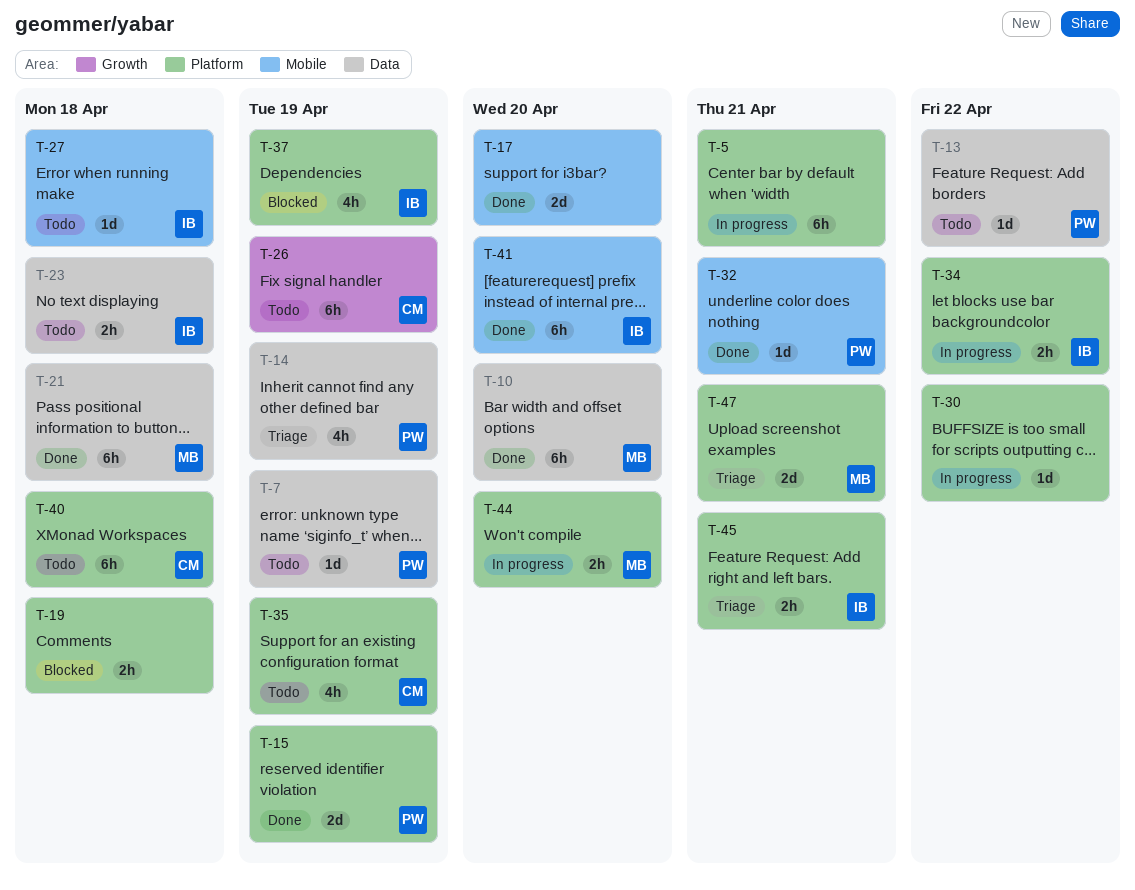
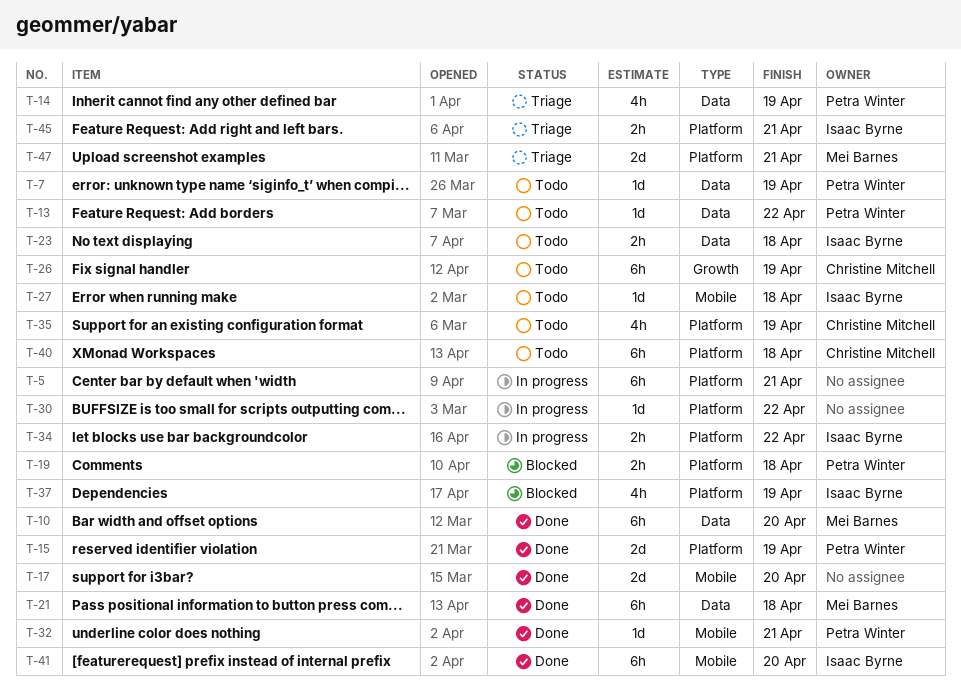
T-19, owner: none -> Petra Winter
T-44: present -> none

